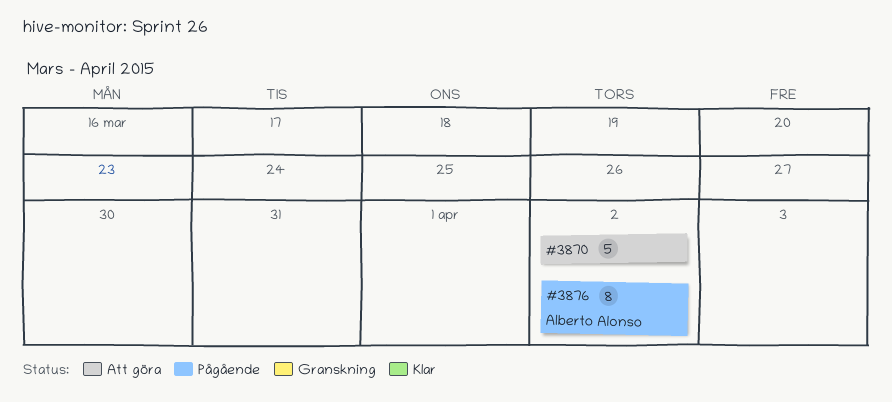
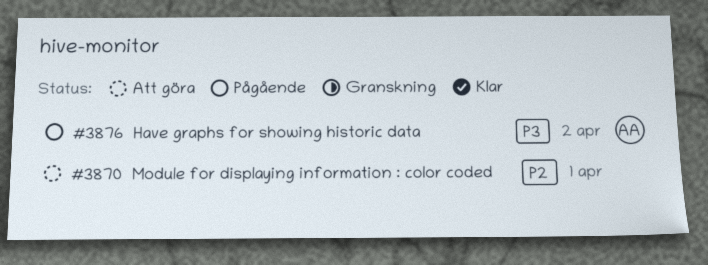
#3870, due: Apr 2 -> Apr 1

